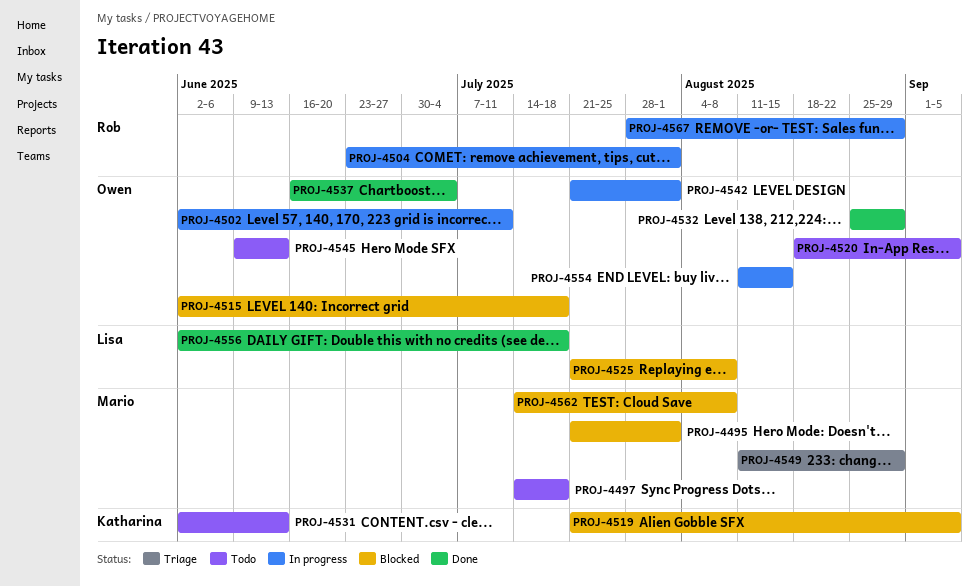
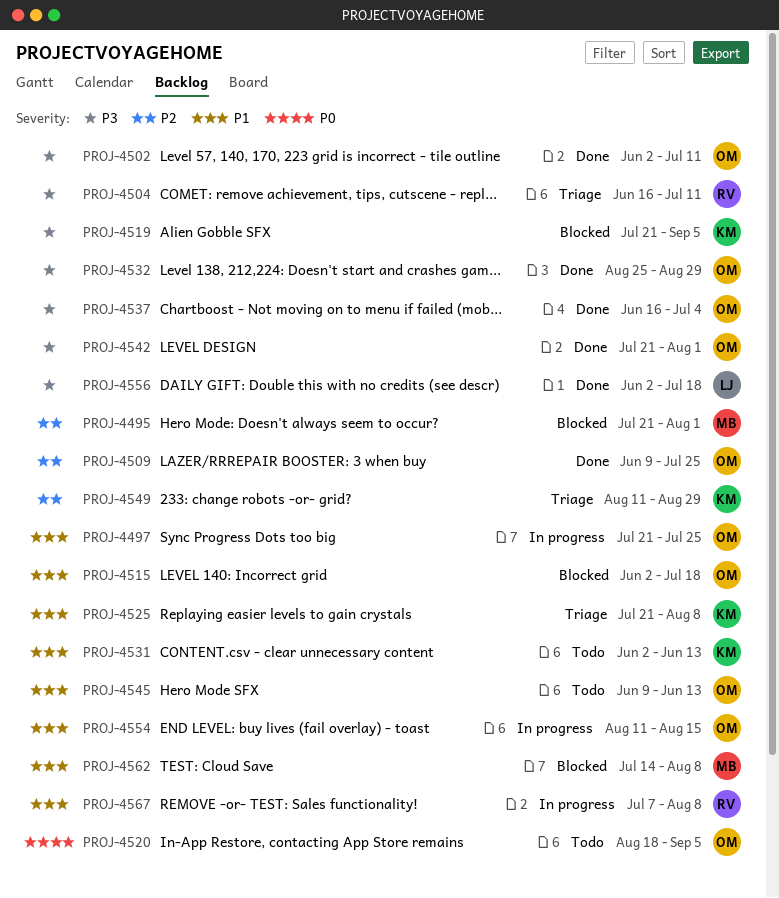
PROJ-4497, status: Todo -> In progress
PROJ-4497, owner: Mario -> Owen
PROJ-4497, start: Jul 14 -> Jul 21
PROJ-4497, due: Jul 18 -> Jul 25
PROJ-4502, status: In progress -> Done
PROJ-4504, status: In progress -> Triage
PROJ-4504, start: Jun 23 -> Jun 16
PROJ-4504, due: Aug 1 -> Jul 11
PROJ-4509: none -> present
PROJ-4525, status: Blocked -> Triage
PROJ-4525, owner: Lisa -> Katharina
PROJ-4542, status: In progress -> Done
PROJ-4549, owner: Mario -> Katharina
PROJ-4567, start: Jul 28 -> Jul 7
PROJ-4567, due: Aug 29 -> Aug 8

